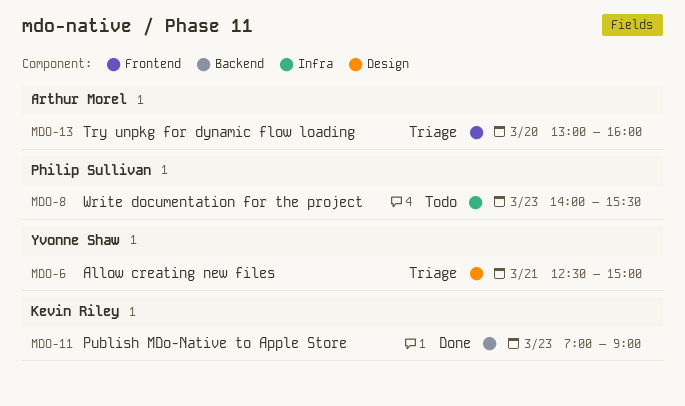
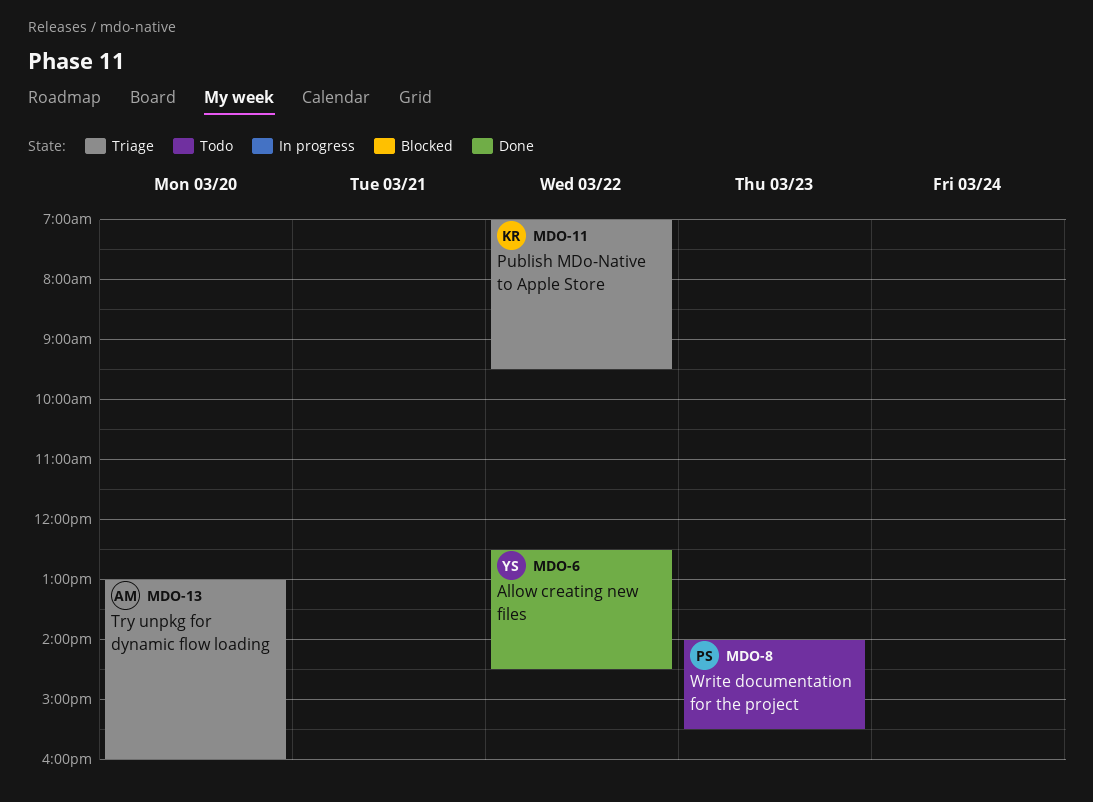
MDO-6, status: Triage -> Done
MDO-6, day: Mar 21 -> Mar 22
MDO-6, ends: 15:00 -> 14:30
MDO-11, status: Done -> Triage
MDO-11, day: Mar 23 -> Mar 22
MDO-11, ends: 09:00 -> 09:30

